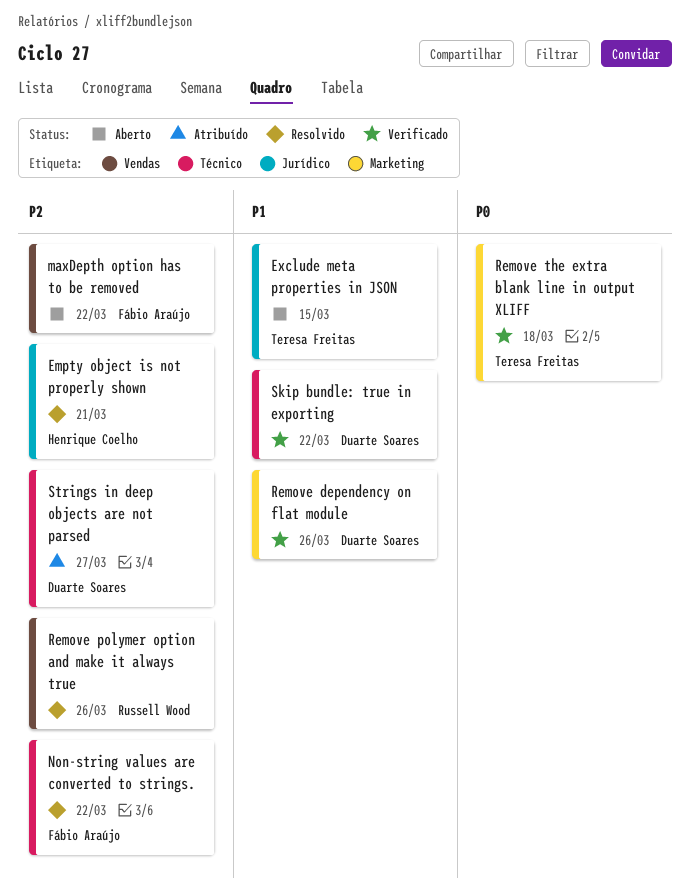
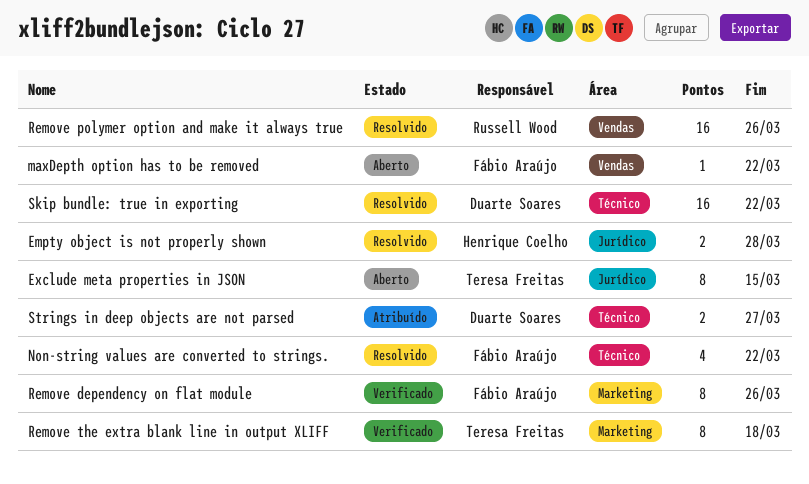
Empty object is not properly shown, due: Mar 21 -> Mar 28
Remove dependency on flat module, owner: Duarte Soares -> Fábio Araújo
Skip bundle: true in exporting, status: Verificado -> Resolvido

